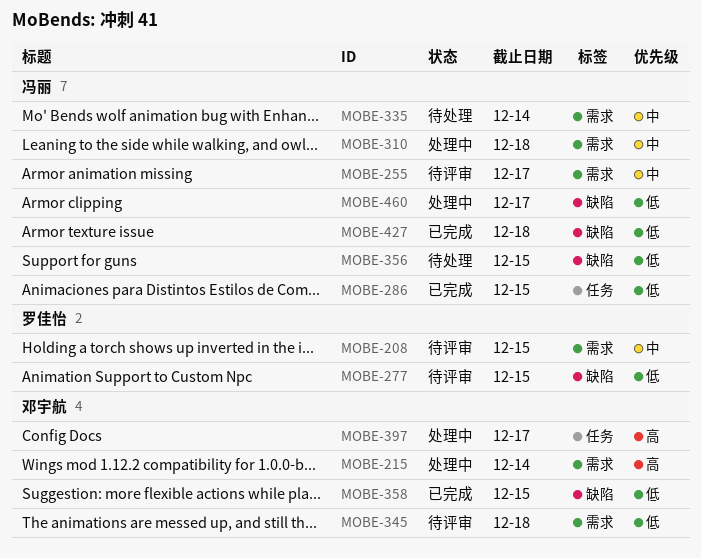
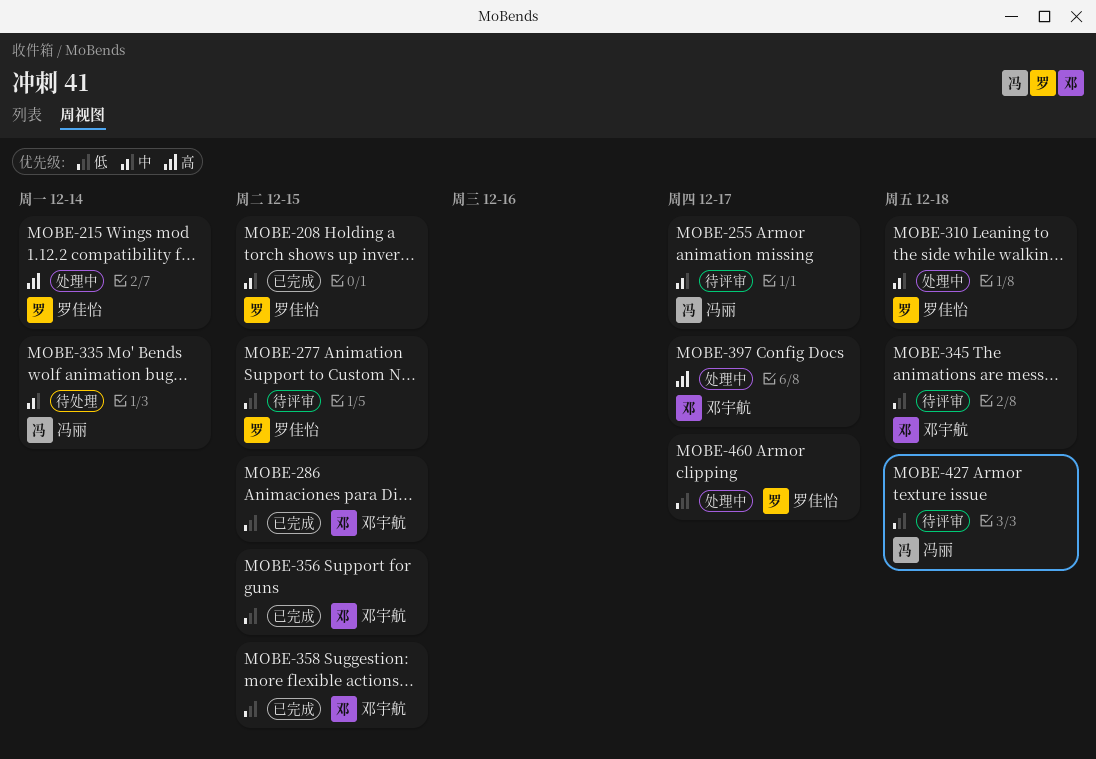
MOBE-208, status: 待评审 -> 已完成
MOBE-215, owner: 邓宇航 -> 罗佳怡
MOBE-286, owner: 冯丽 -> 邓宇航
MOBE-310, owner: 冯丽 -> 罗佳怡
MOBE-356, status: 待处理 -> 已完成
MOBE-356, owner: 冯丽 -> 邓宇航
MOBE-427, status: 已完成 -> 待评审
MOBE-460, owner: 冯丽 -> 罗佳怡

